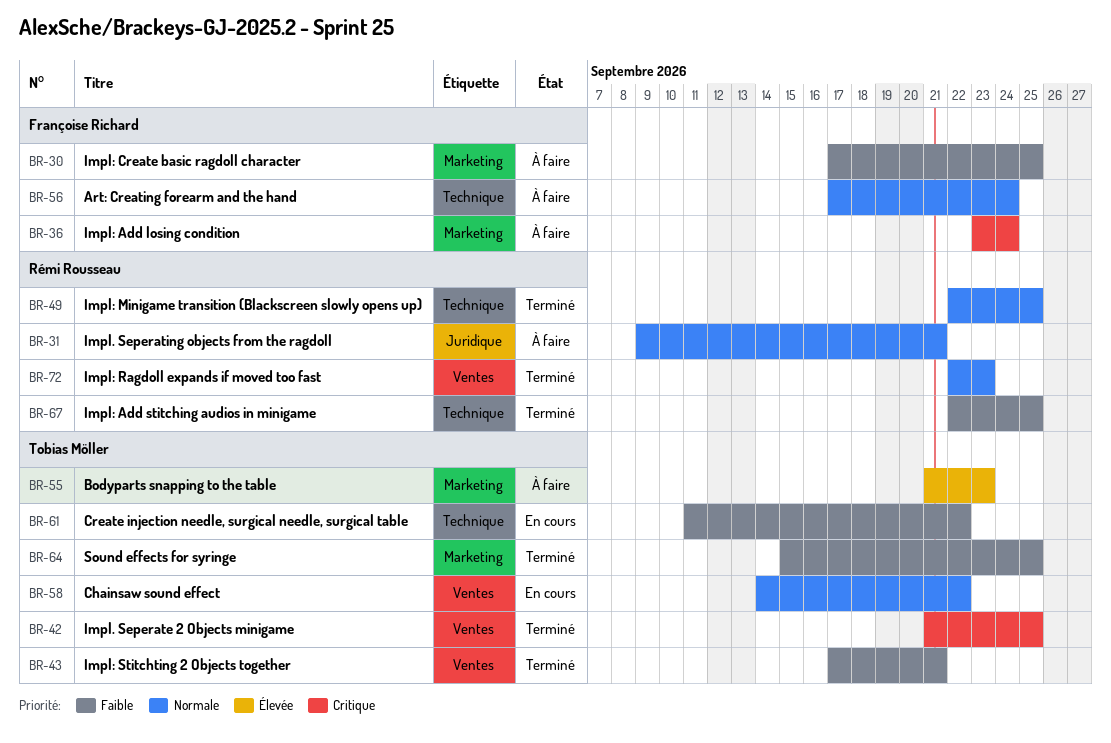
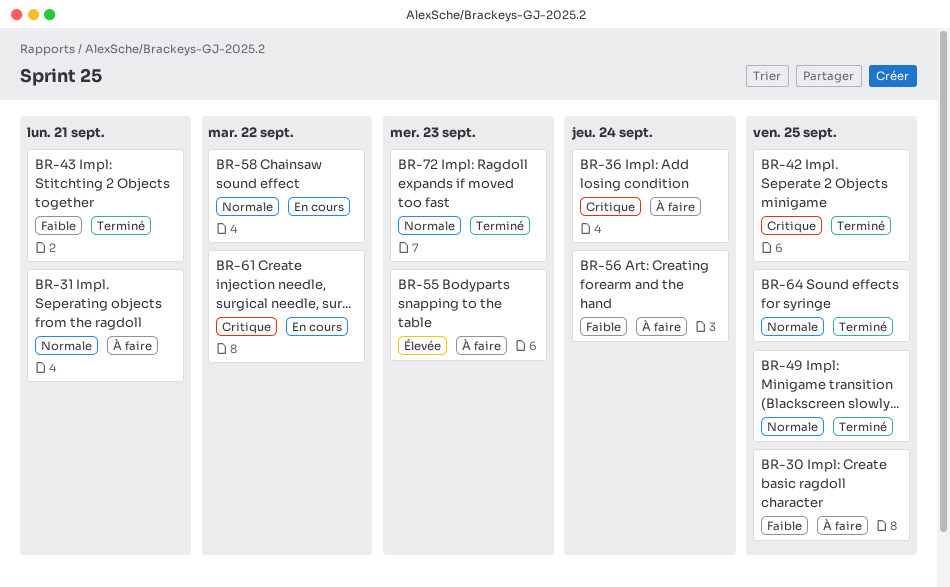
BR-56, priority: Normale -> Faible
BR-61, priority: Faible -> Critique
BR-64, priority: Faible -> Normale
BR-67: present -> none

